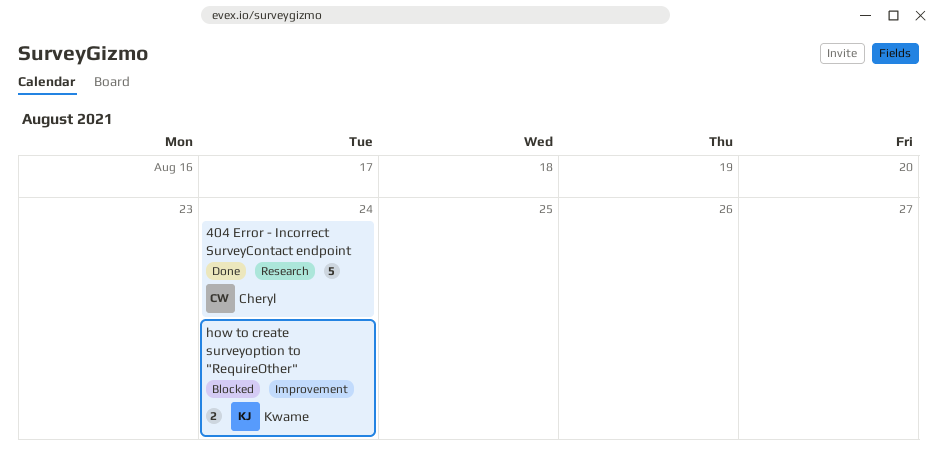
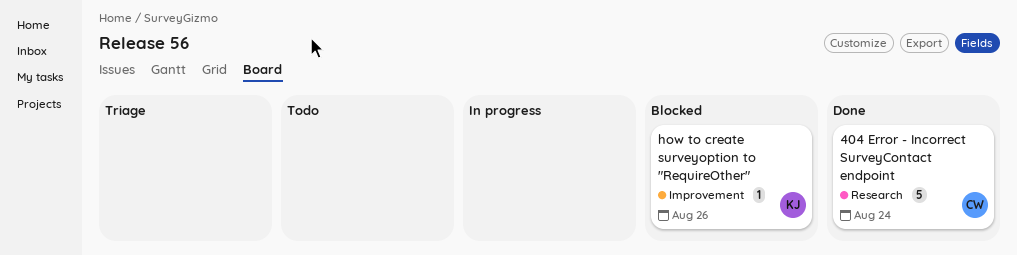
how to create surveyoption to "RequireOther", estimate: 2 -> 1
how to create surveyoption to "RequireOther", due: Aug 24 -> Aug 26

